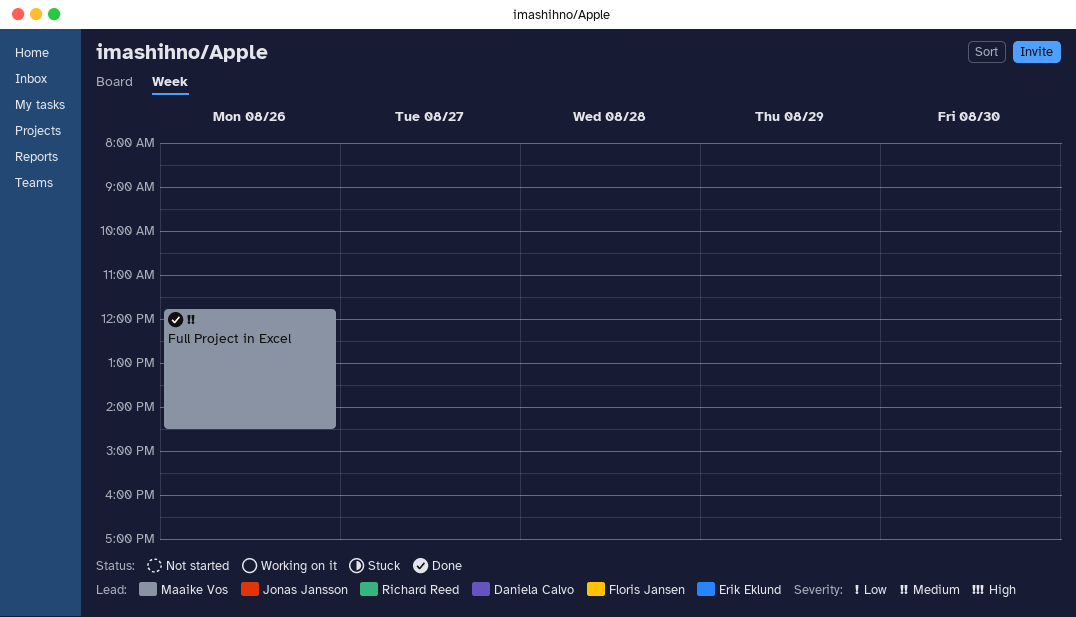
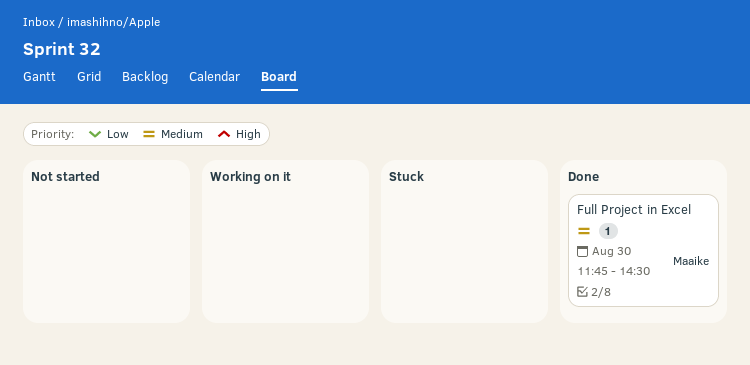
Full Project in Excel, day: Aug 26 -> Aug 30

